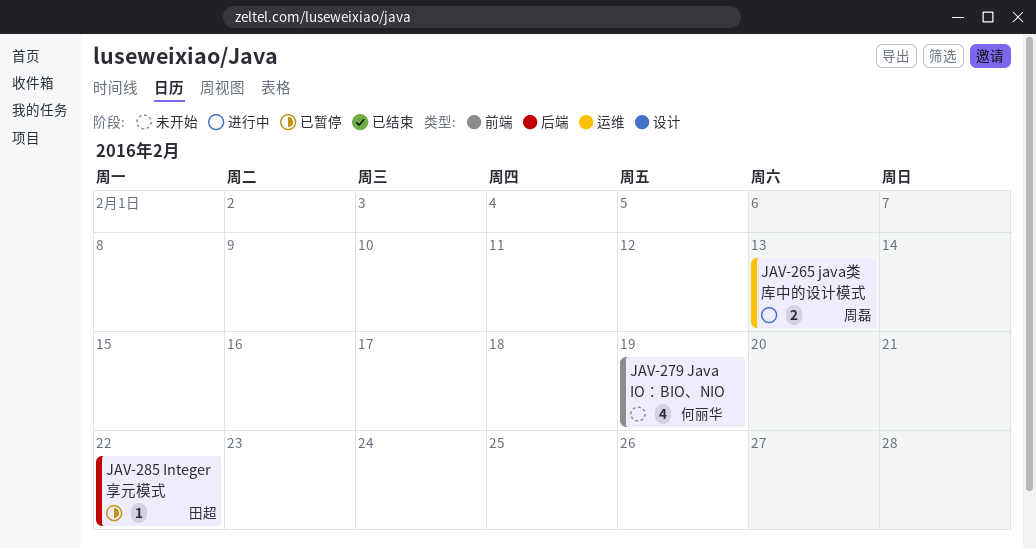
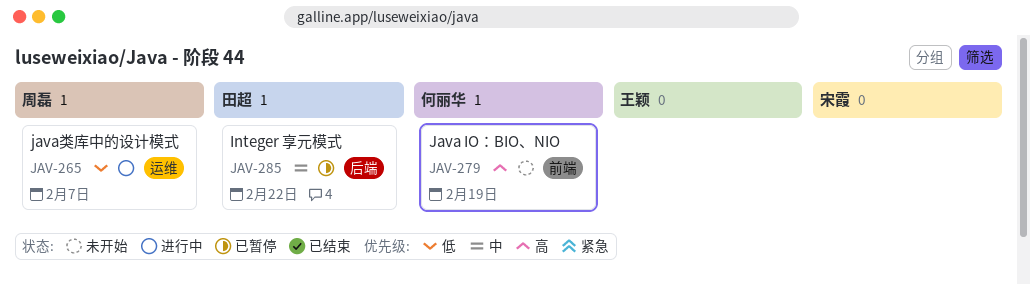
JAV-265, due: Feb 13 -> Feb 7

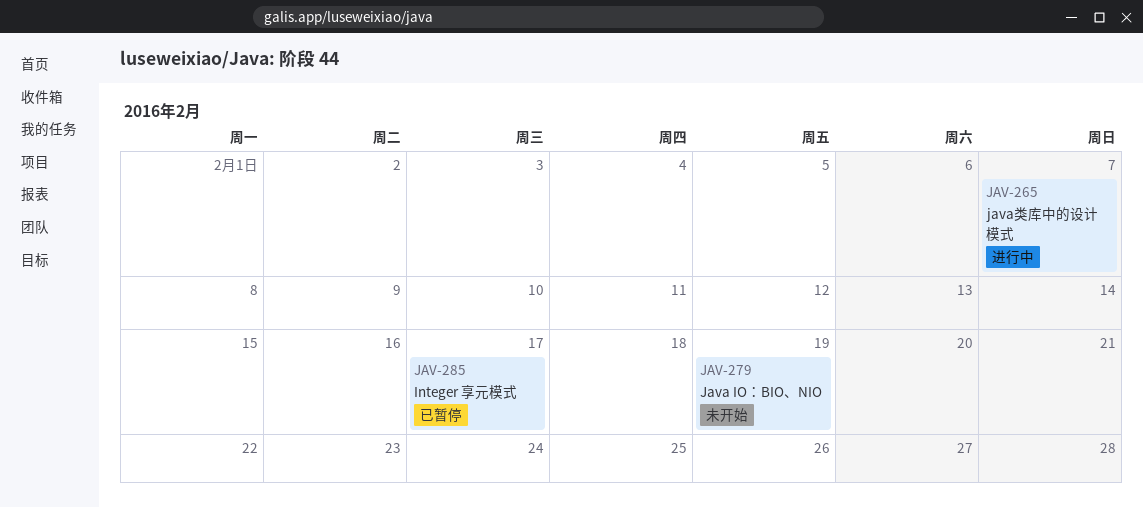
JAV-285, due: Feb 22 -> Feb 17

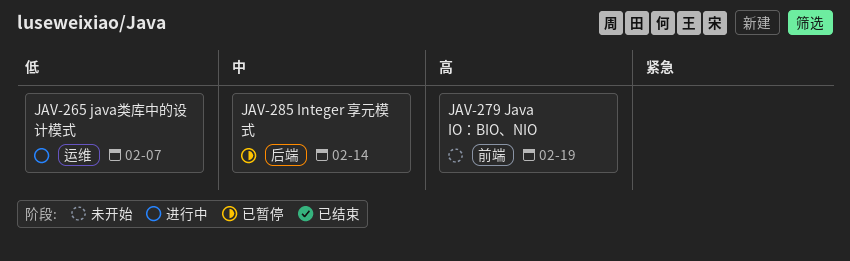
JAV-285, due: Feb 17 -> Feb 14

